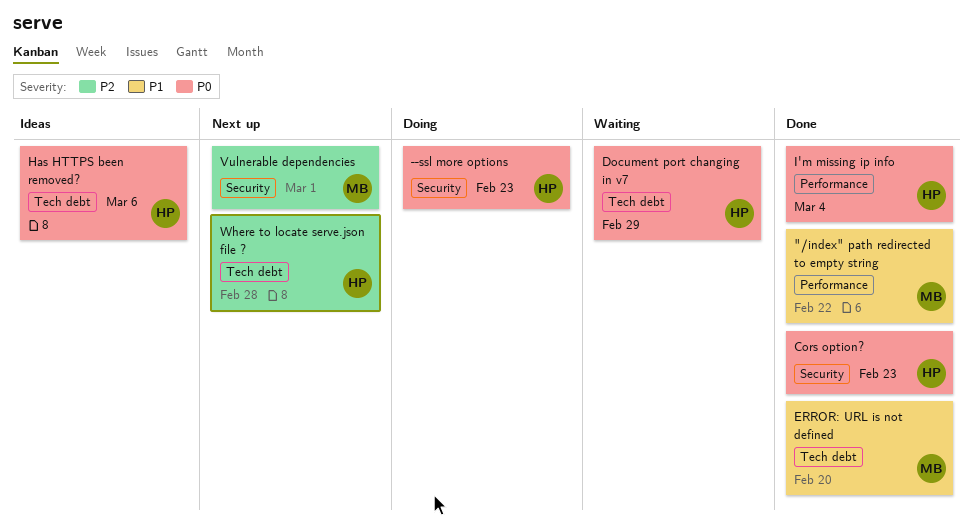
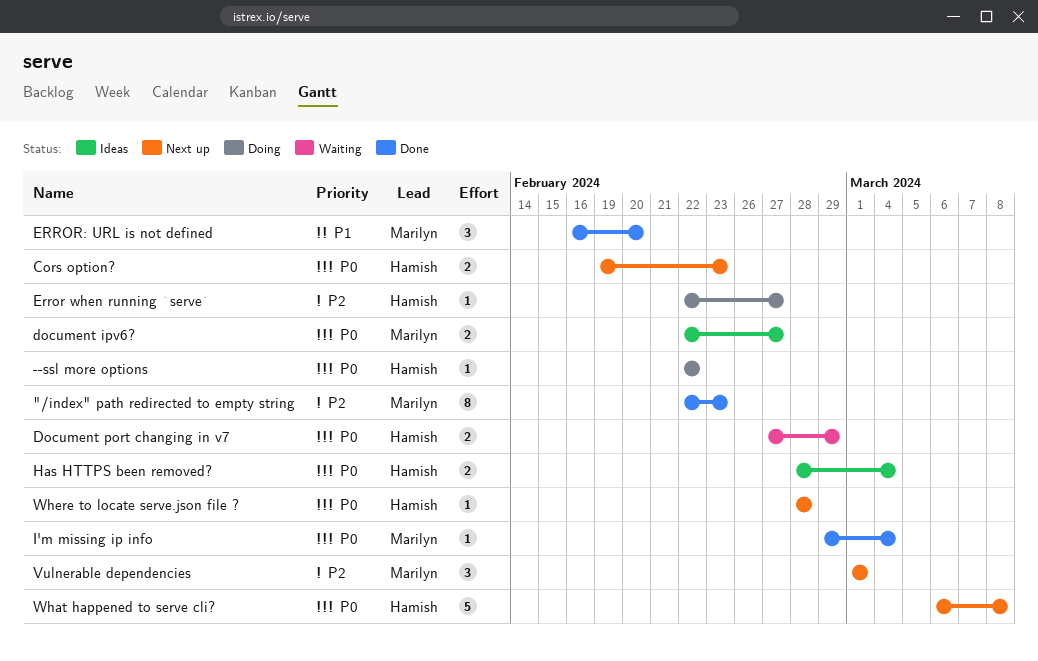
"/index" path redirected to empty string, priority: P1 -> P2
"/index" path redirected to empty string, due: Feb 22 -> Feb 23
--ssl more options, due: Feb 23 -> Feb 22
Cors option?, status: Done -> Next up
document ipv6?: none -> present
Error when running `serve`: none -> present
Has HTTPS been removed?, due: Mar 6 -> Mar 4
I'm missing ip info, owner: Hamish -> Marilyn
What happened to serve cli?: none -> present
Where to locate serve.json file ?, priority: P2 -> P0

